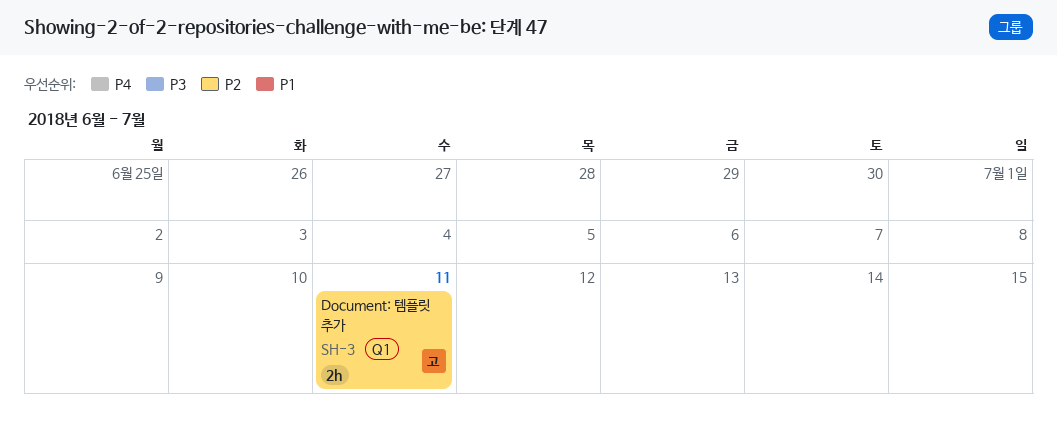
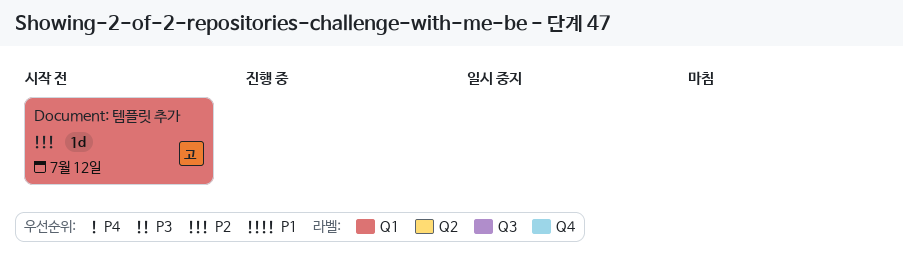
Document: 템플릿 추가, estimate: 2h -> 1d
Document: 템플릿 추가, due: Jul 11 -> Jul 12

